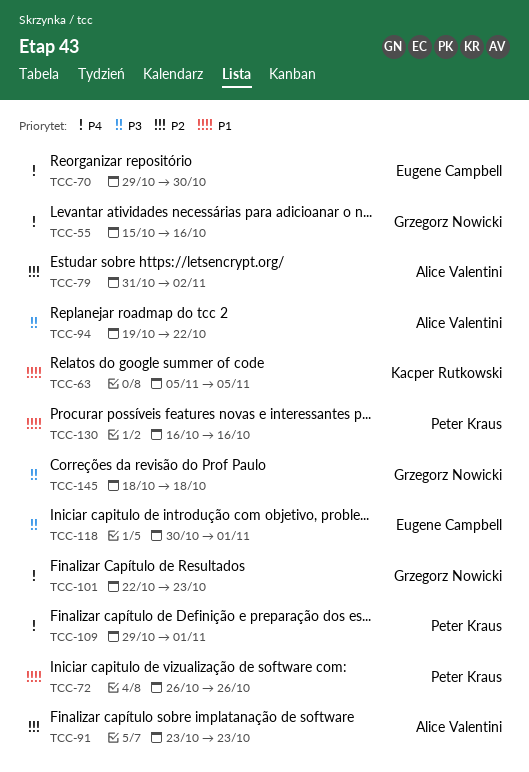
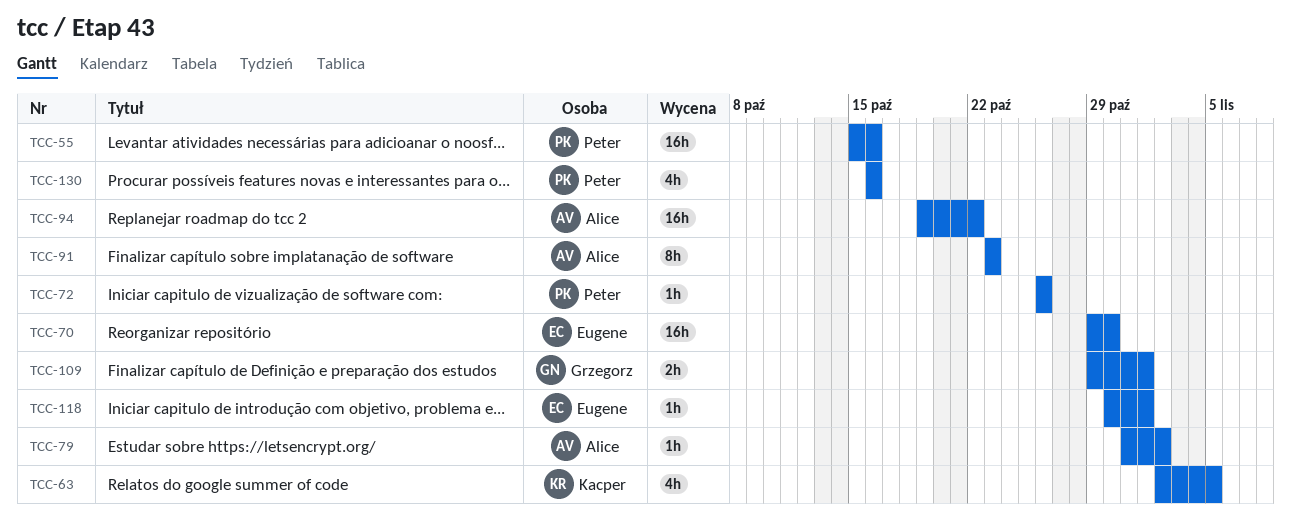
TCC-55, owner: Grzegorz Nowicki -> Peter Kraus
TCC-63, start: Nov 5 -> Nov 2
TCC-101: present -> none
TCC-109, owner: Peter Kraus -> Grzegorz Nowicki
TCC-145: present -> none

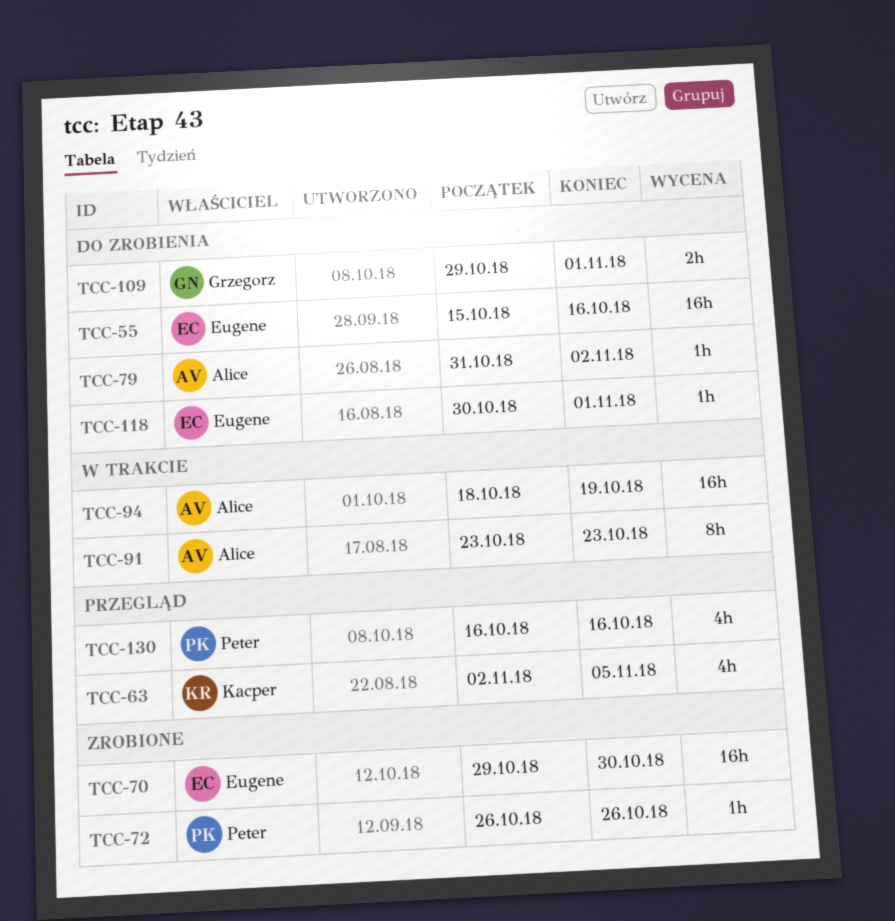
TCC-55, owner: Peter -> Eugene
TCC-94, start: Oct 19 -> Oct 18
TCC-94, due: Oct 22 -> Oct 19

